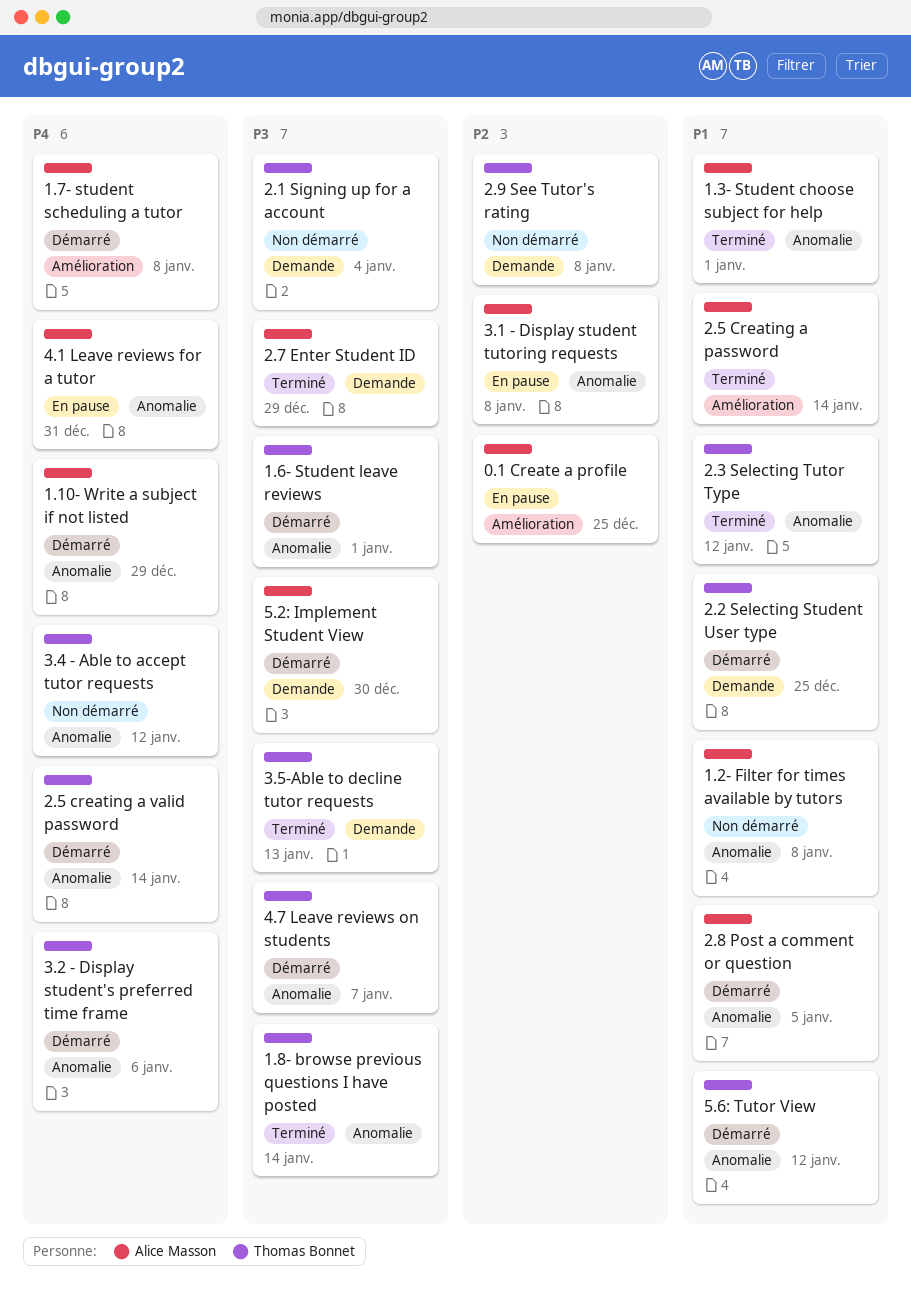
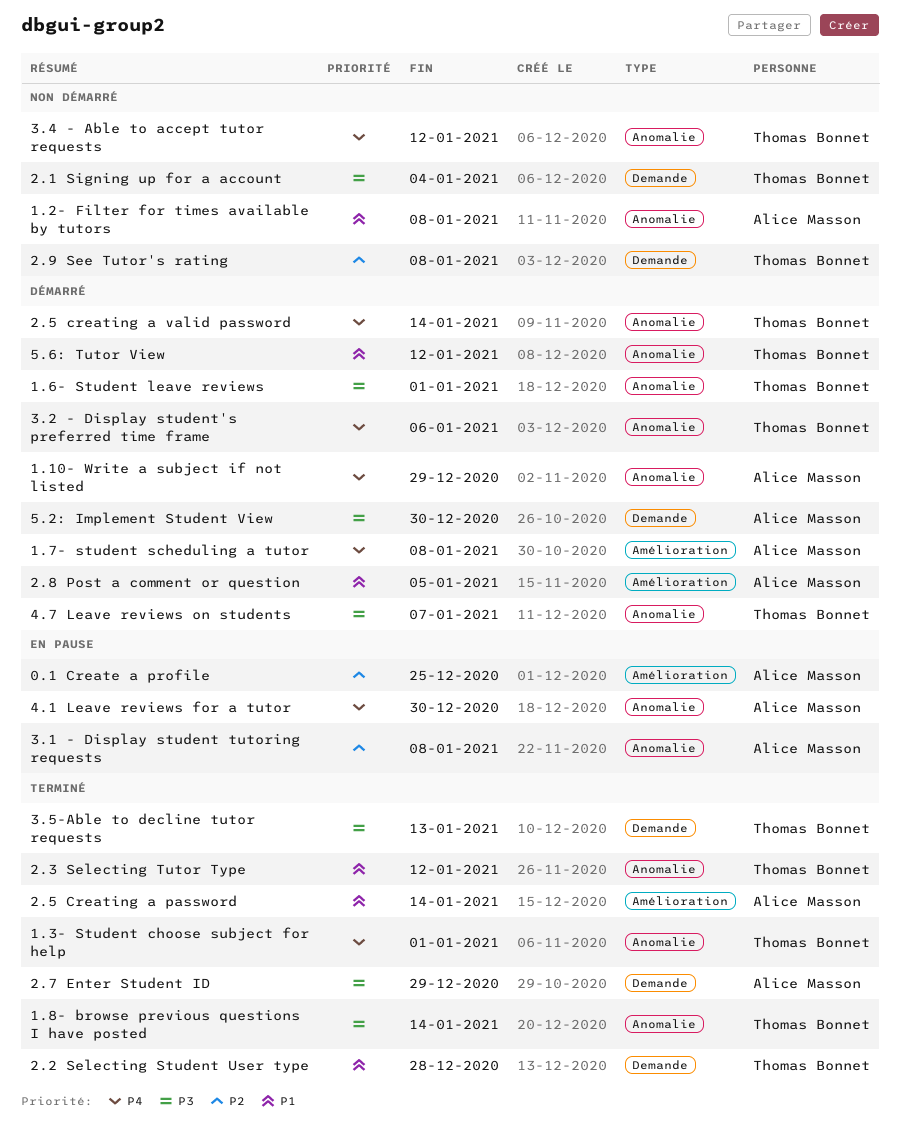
1.3- Student choose subject for help, owner: Alice Masson -> Thomas Bonnet
1.3- Student choose subject for help, priority: P1 -> P4
2.2 Selecting Student User type, status: Démarré -> Terminé
2.2 Selecting Student User type, due: Dec 25 -> Dec 28
2.8 Post a comment or question, label: Anomalie -> Amélioration
4.1 Leave reviews for a tutor, due: Dec 31 -> Dec 30

